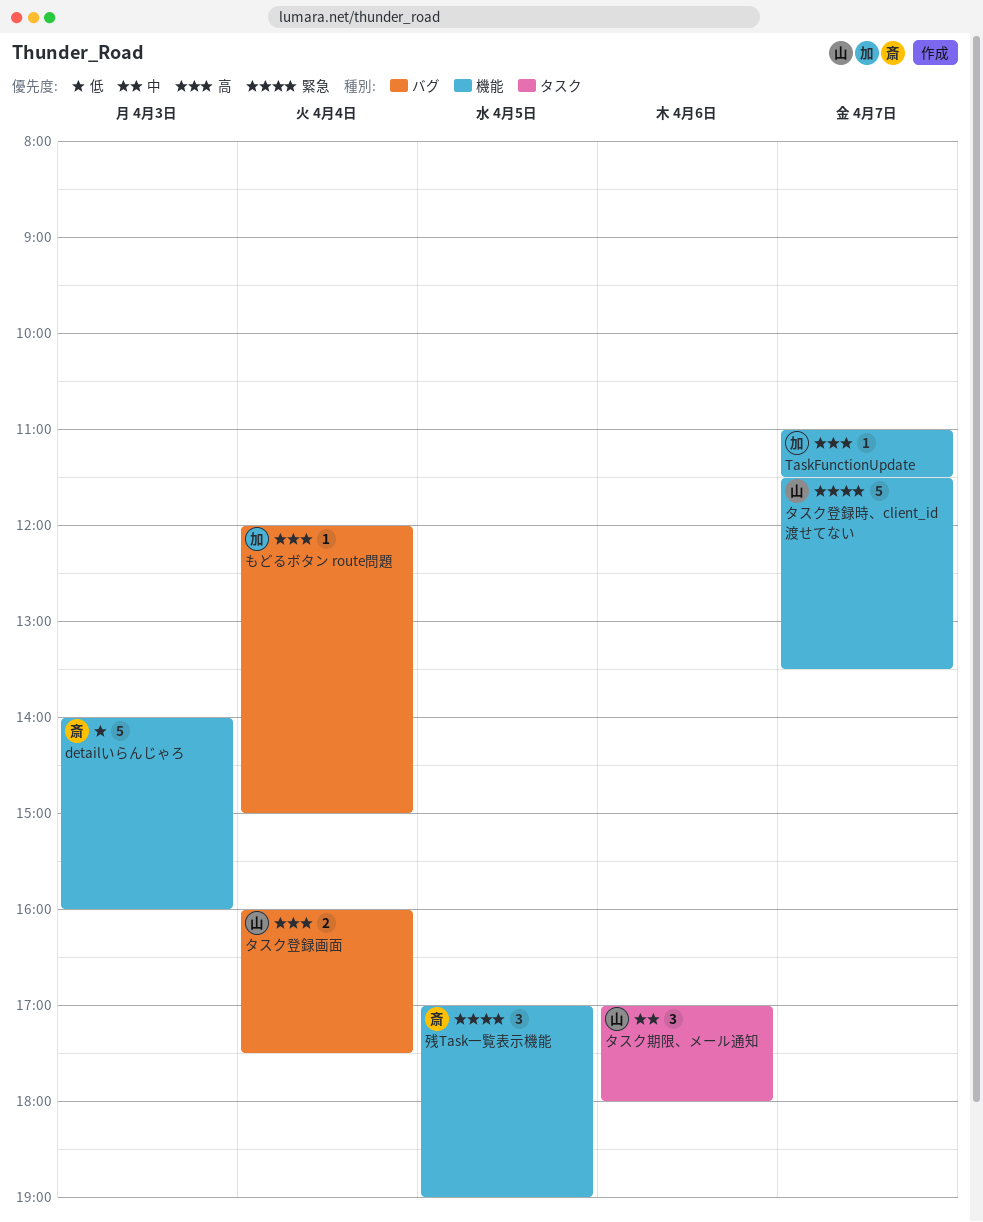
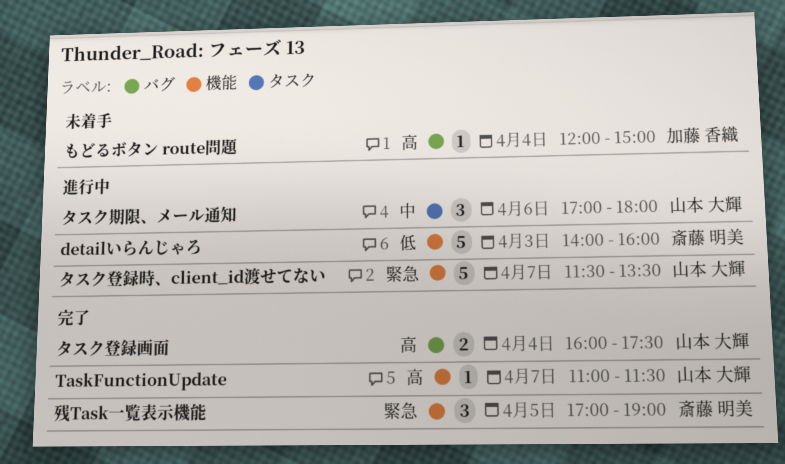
TaskFunctionUpdate, owner: 加藤 香織 -> 山本 大輝

